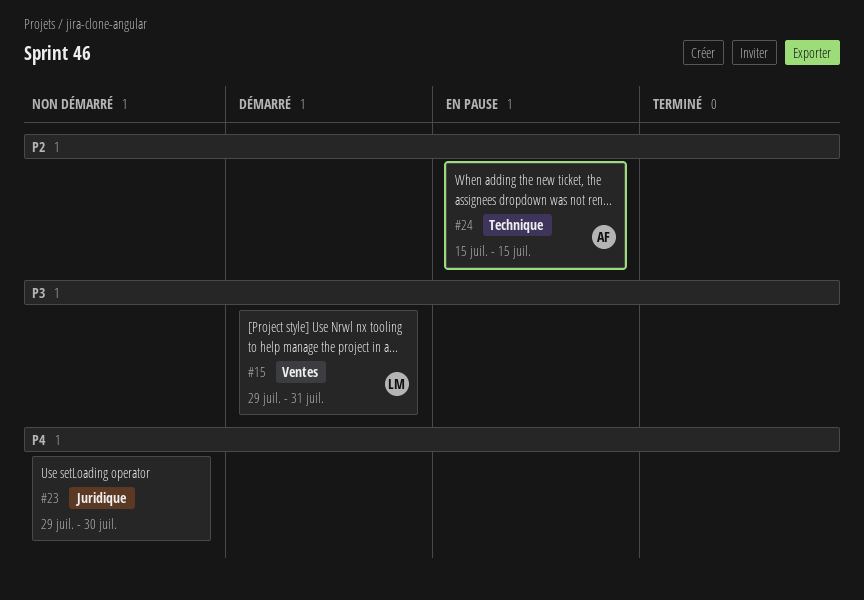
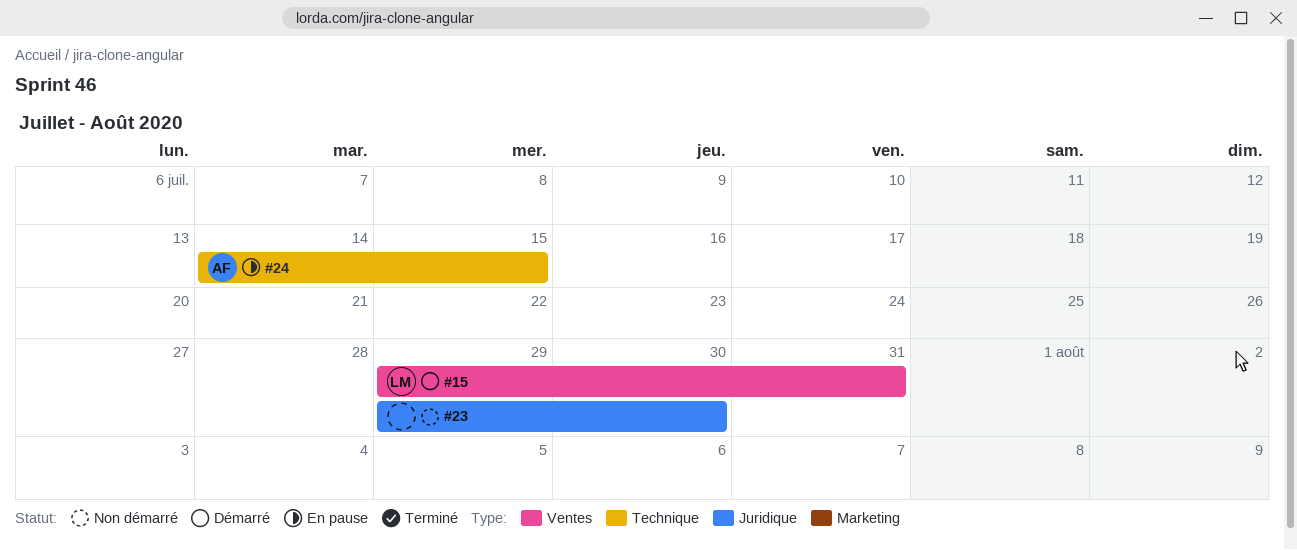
#24, start: Jul 15 -> Jul 14

